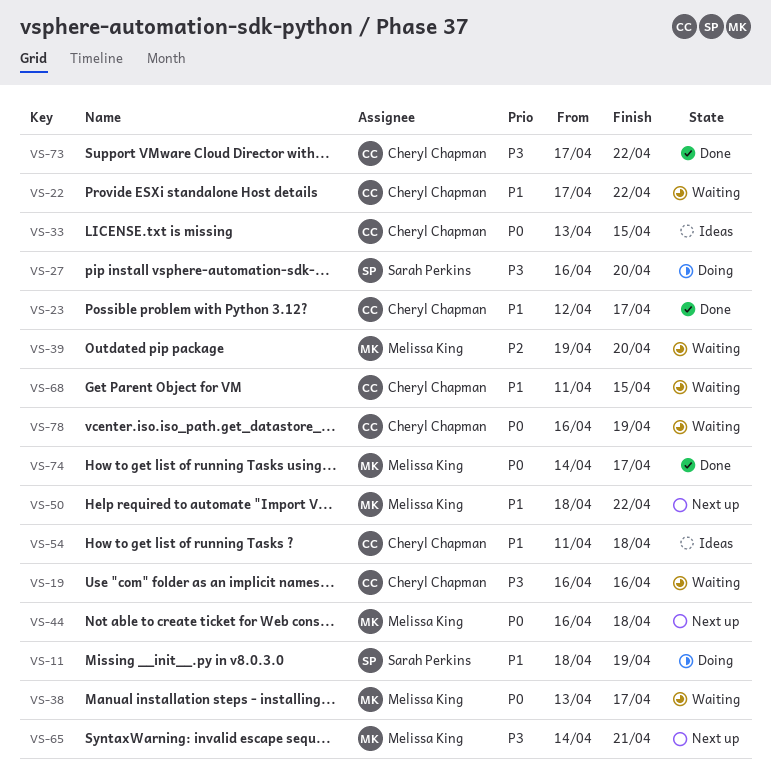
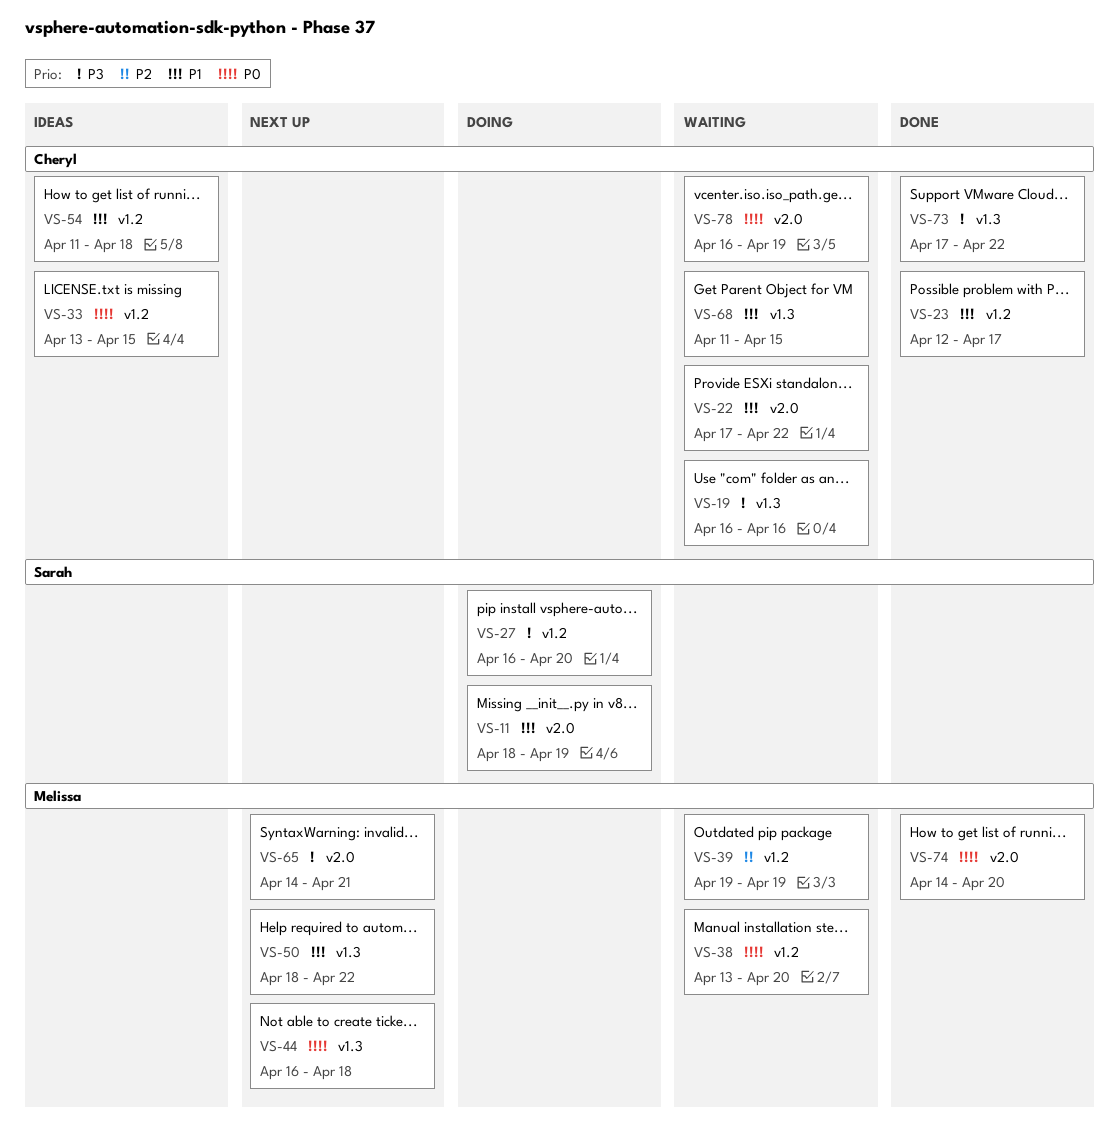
VS-38, due: Apr 17 -> Apr 20
VS-39, due: Apr 20 -> Apr 19
VS-74, due: Apr 17 -> Apr 20

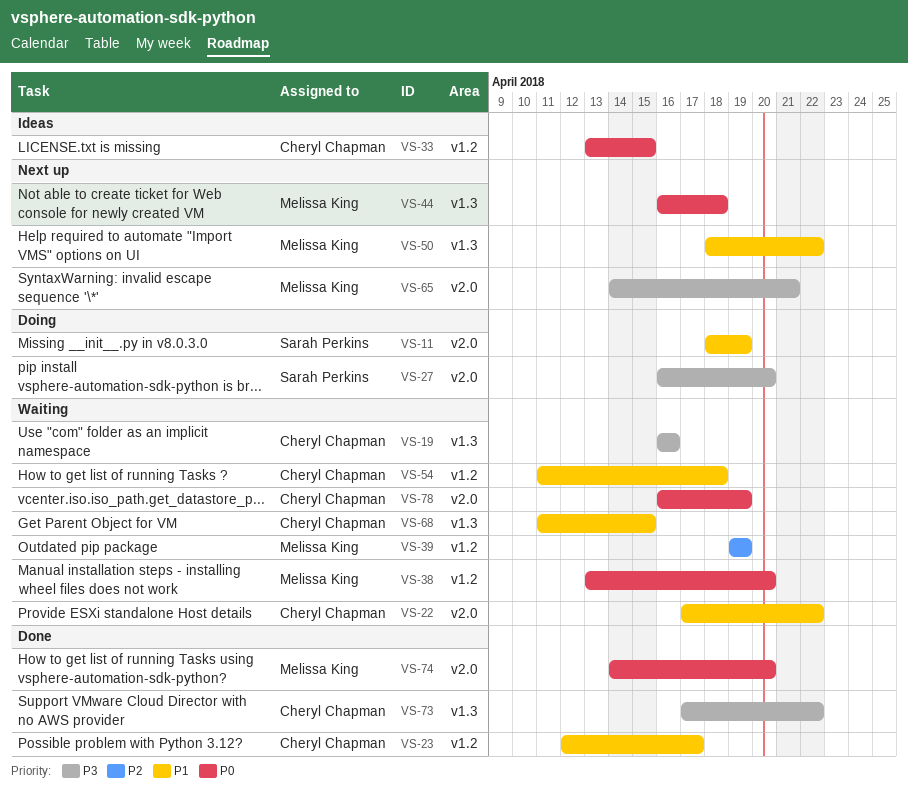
VS-27, label: v1.2 -> v2.0
VS-54, status: Ideas -> Waiting

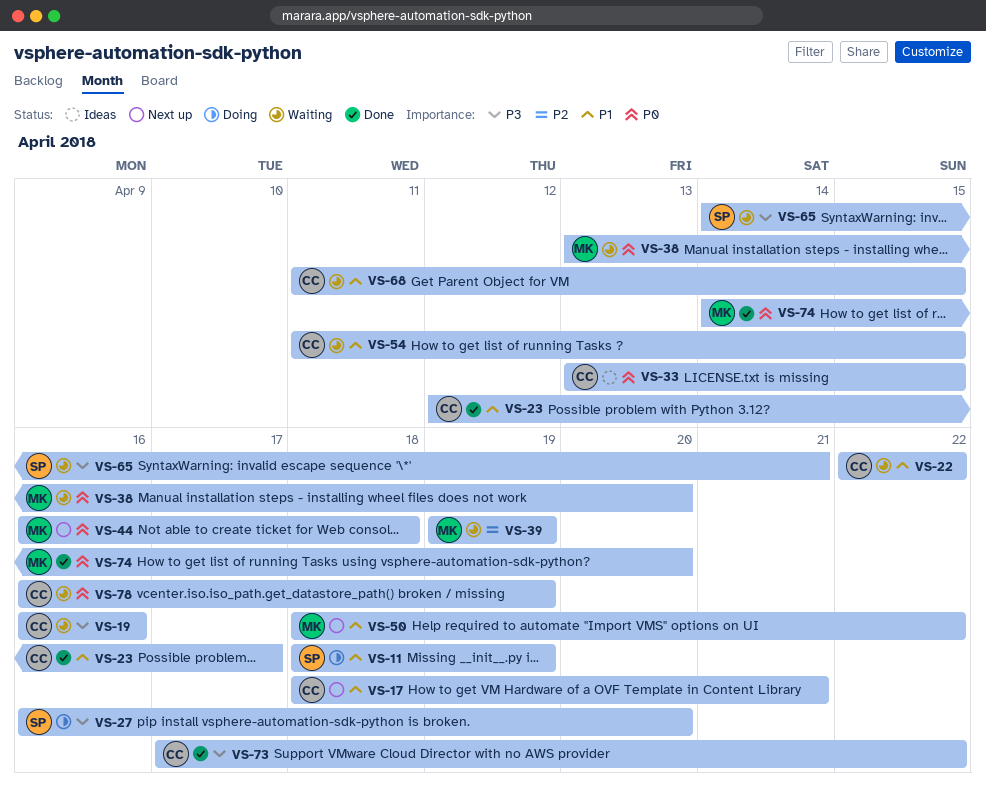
VS-17: none -> present
VS-22, start: Apr 17 -> Apr 22
VS-54, due: Apr 18 -> Apr 15
VS-65, status: Next up -> Waiting
VS-65, owner: Melissa King -> Sarah Perkins

